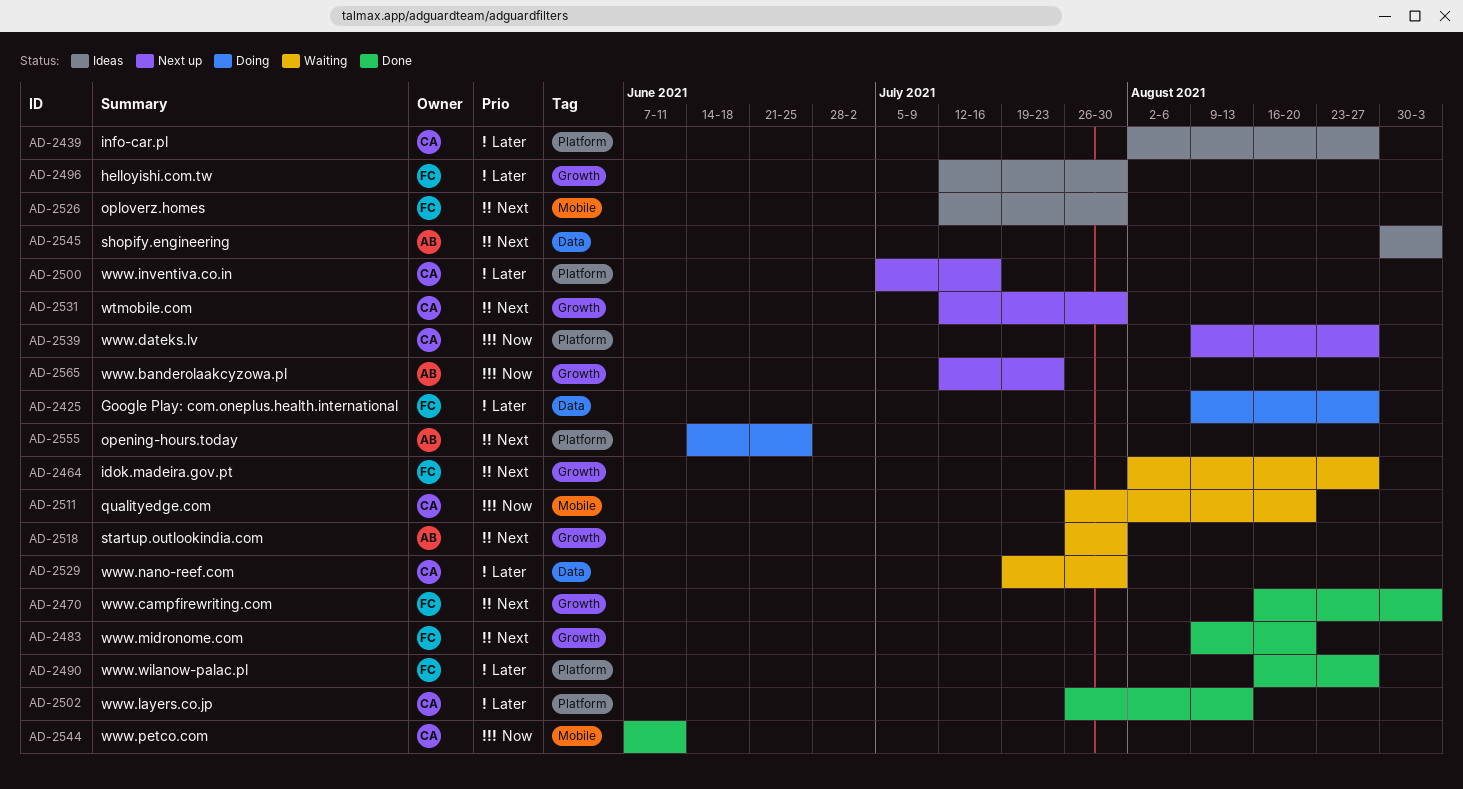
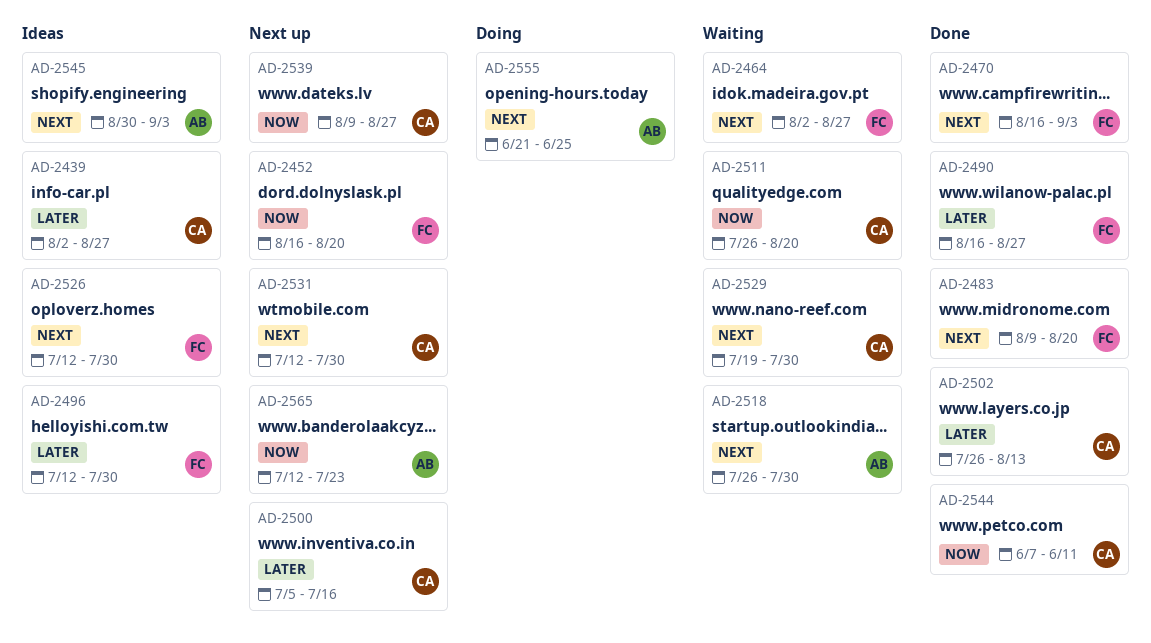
AD-2425: present -> none
AD-2452: none -> present
AD-2529, priority: Later -> Next
AD-2555, start: Jun 14 -> Jun 21

